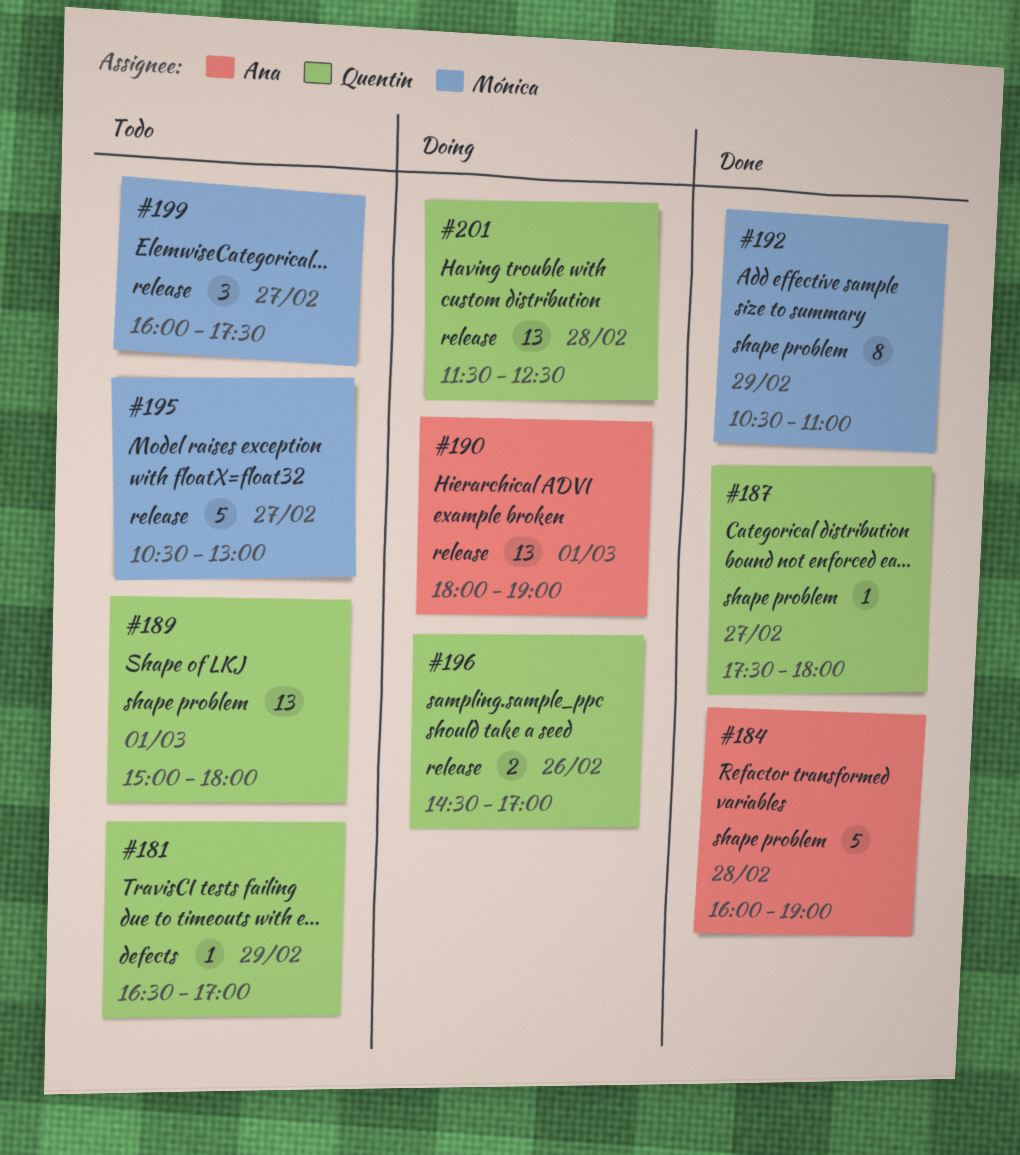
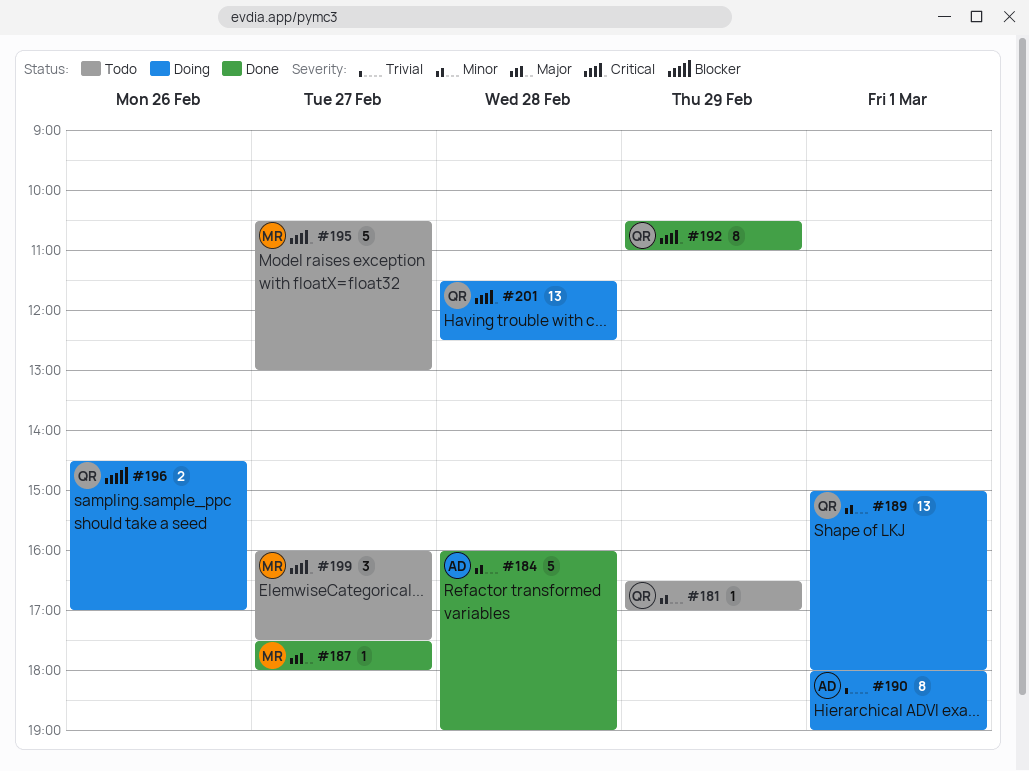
#187, owner: Quentin -> Mónica
#189, status: Todo -> Doing
#190, estimate: 13 -> 8
#192, owner: Mónica -> Quentin

